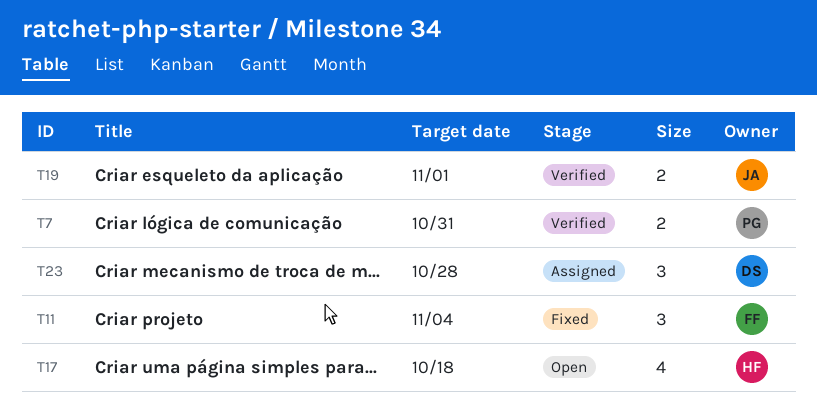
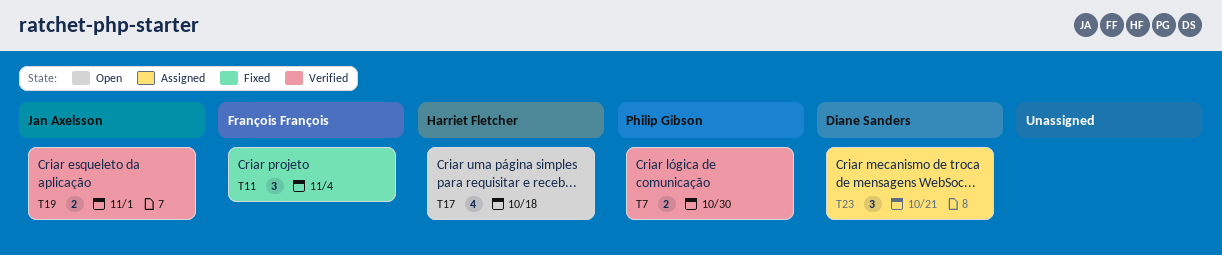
T7, due: Oct 31 -> Oct 30
T23, due: Oct 28 -> Oct 21

